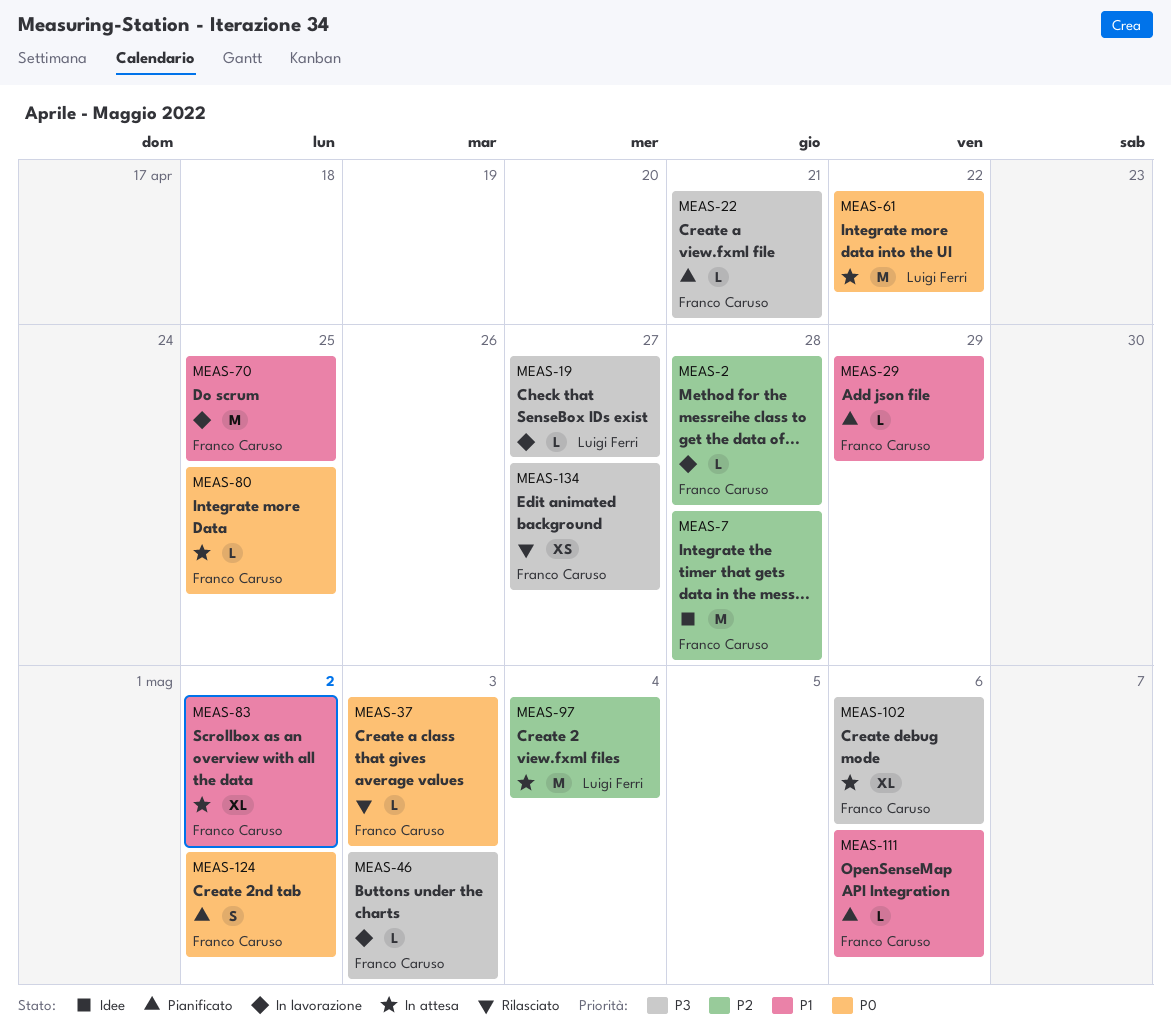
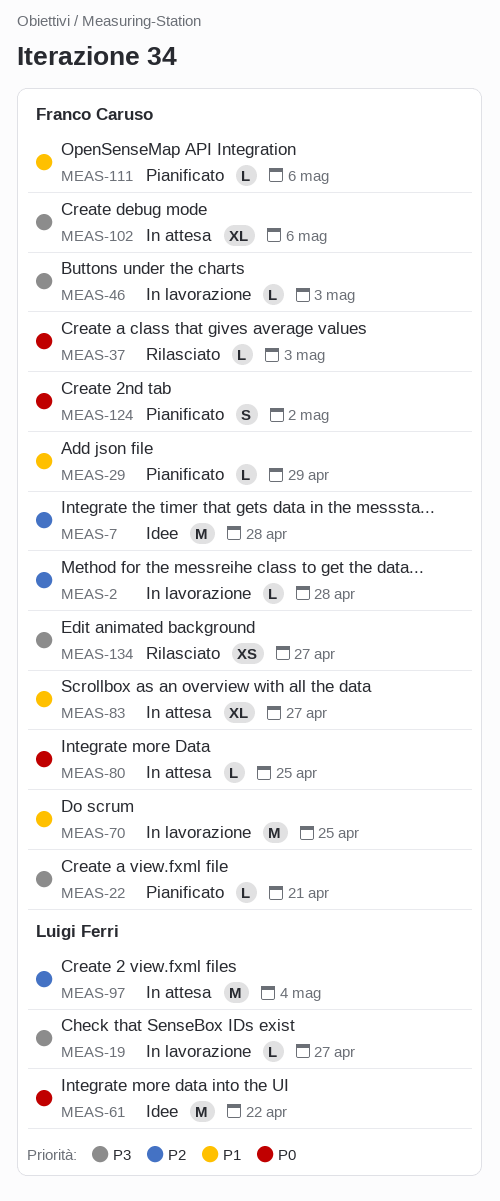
MEAS-61, status: In attesa -> Idee
MEAS-83, due: May 2 -> Apr 27

